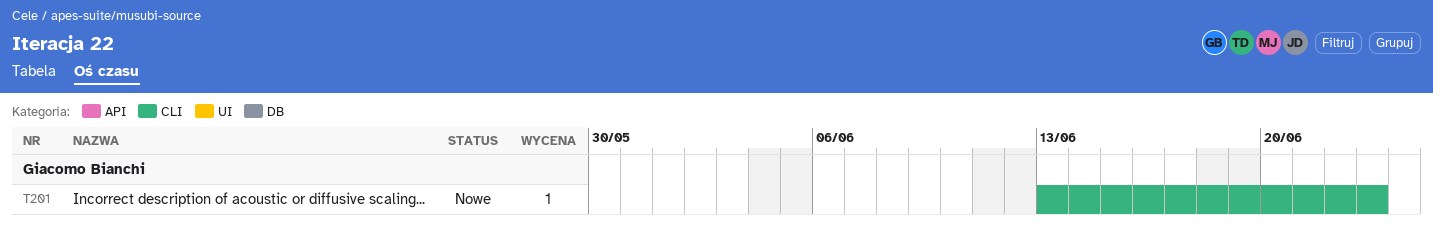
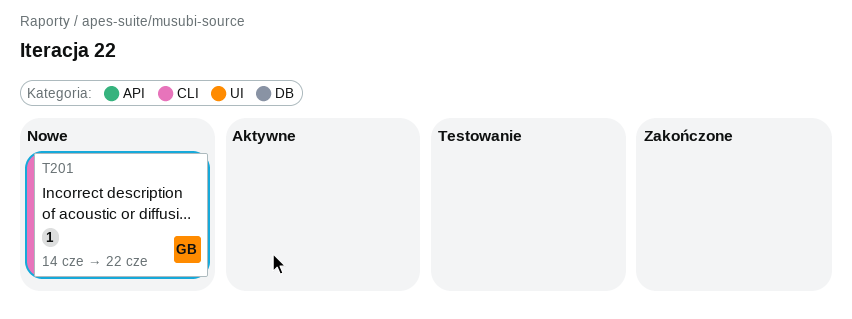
T201, start: Jun 13 -> Jun 14
T201, due: Jun 23 -> Jun 22

